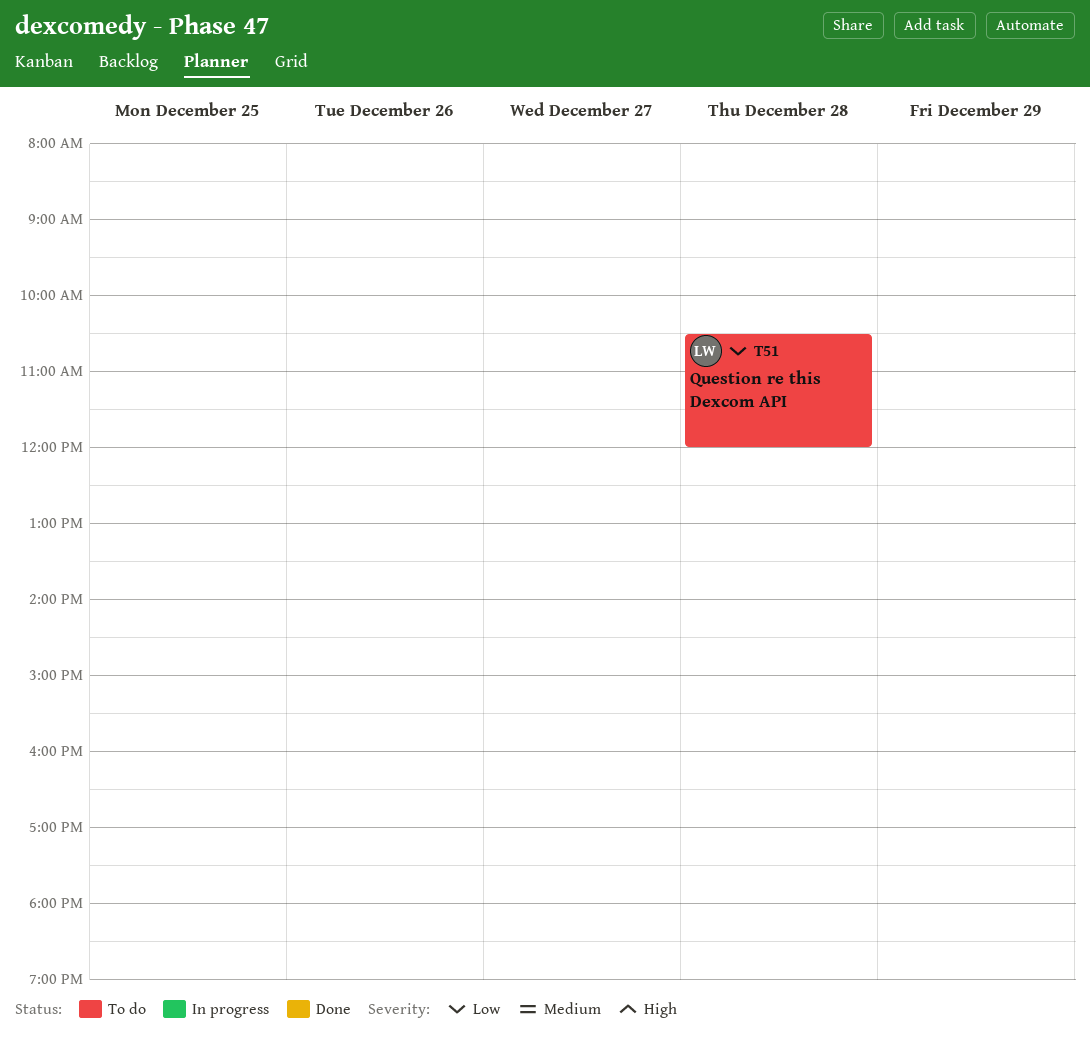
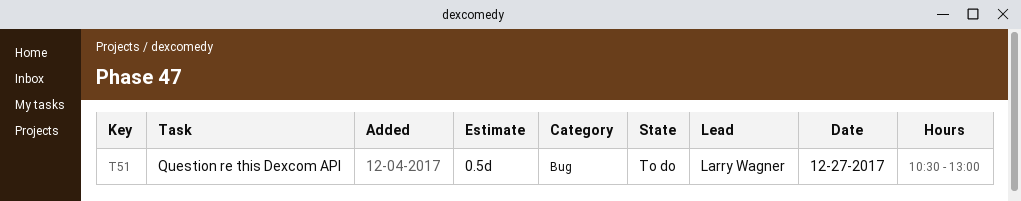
T51, day: Dec 28 -> Dec 27
T51, ends: 12:00 -> 13:00

